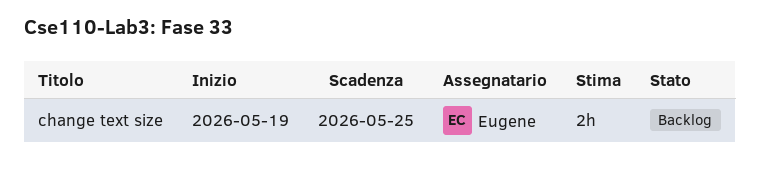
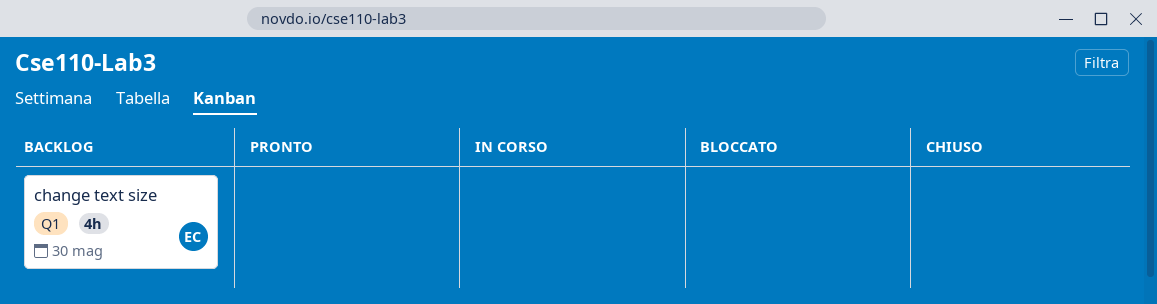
change text size, estimate: 2h -> 4h
change text size, due: May 25 -> May 30

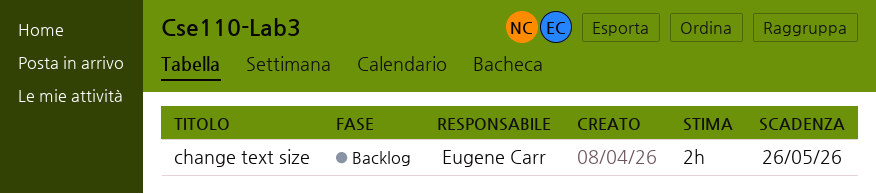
change text size, estimate: 4h -> 2h
change text size, due: May 30 -> May 26

